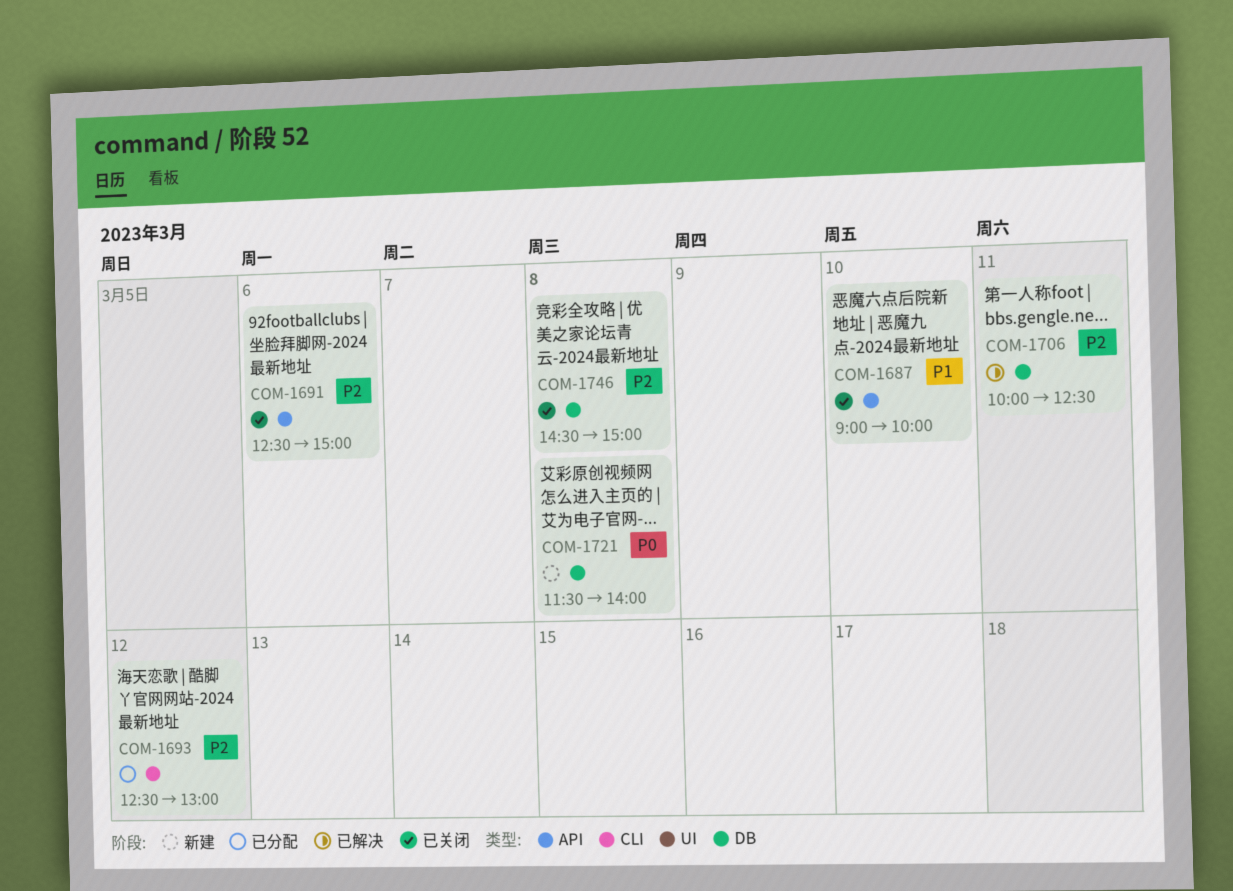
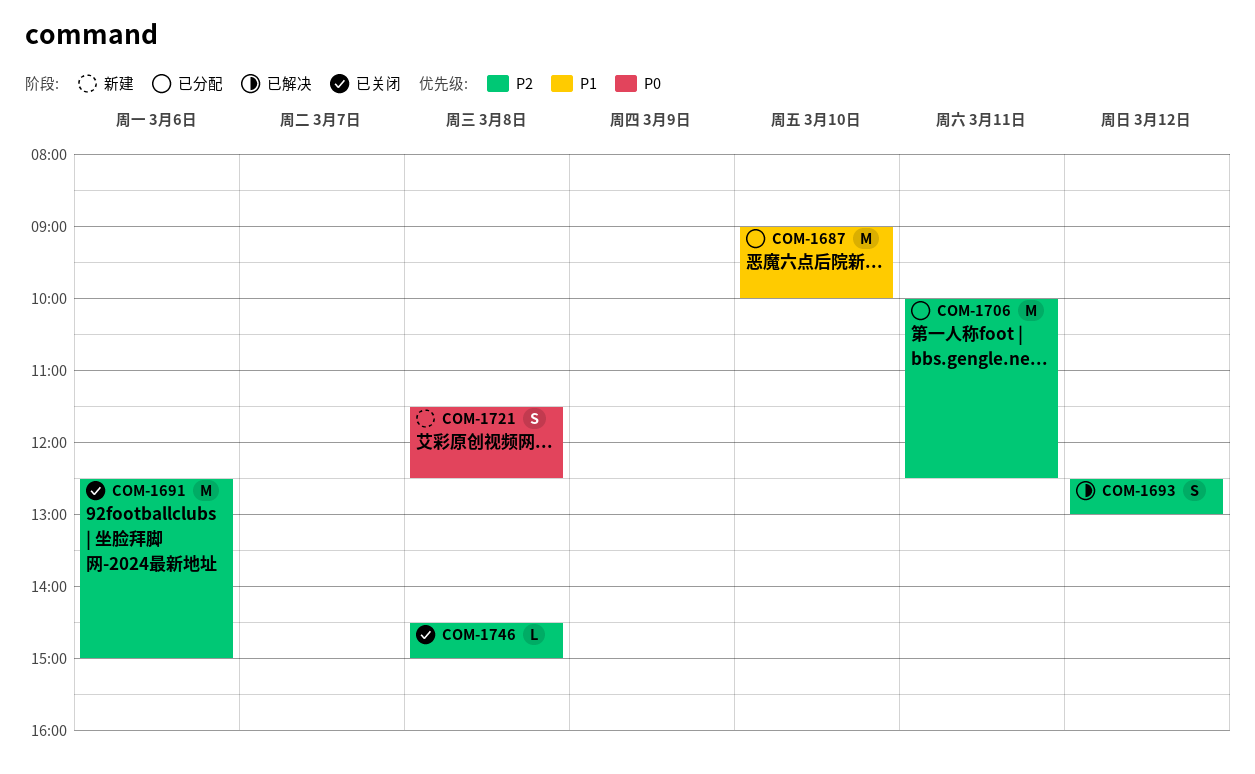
COM-1687, status: 已关闭 -> 已分配
COM-1693, status: 已分配 -> 已解决
COM-1706, status: 已解决 -> 已分配
COM-1721, ends: 14:00 -> 12:30

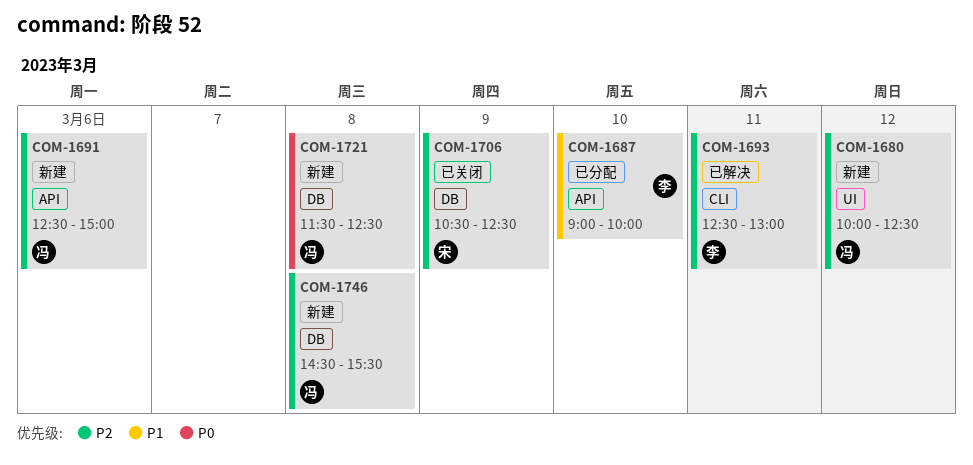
COM-1680: none -> present
COM-1691, status: 已关闭 -> 新建
COM-1693, day: Mar 12 -> Mar 11
COM-1706, status: 已分配 -> 已关闭
COM-1706, day: Mar 11 -> Mar 9
COM-1706, begins: 10:00 -> 10:30
COM-1746, status: 已关闭 -> 新建
COM-1746, ends: 15:00 -> 15:30

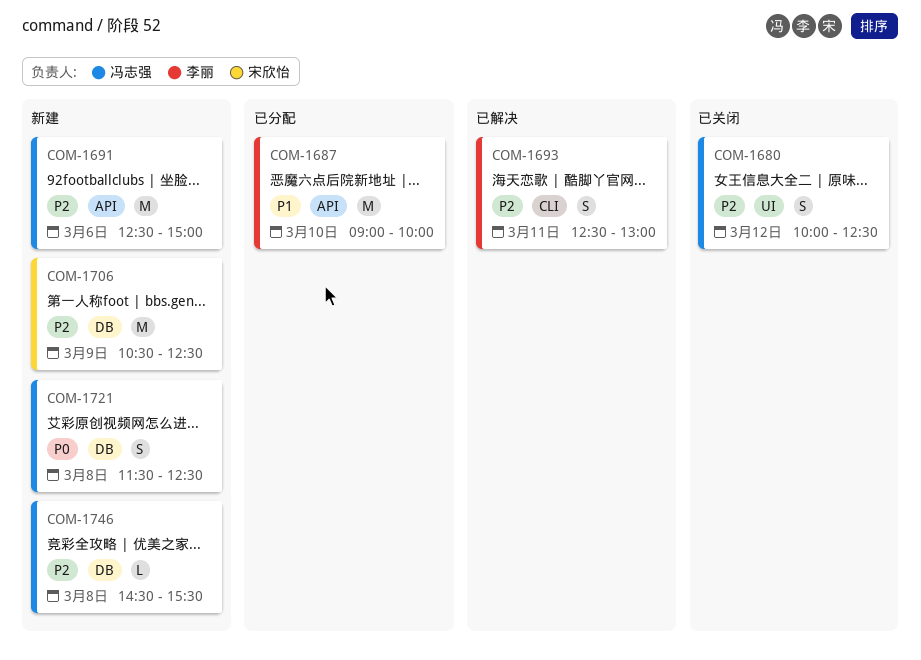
COM-1680, status: 新建 -> 已关闭
COM-1706, status: 已关闭 -> 新建

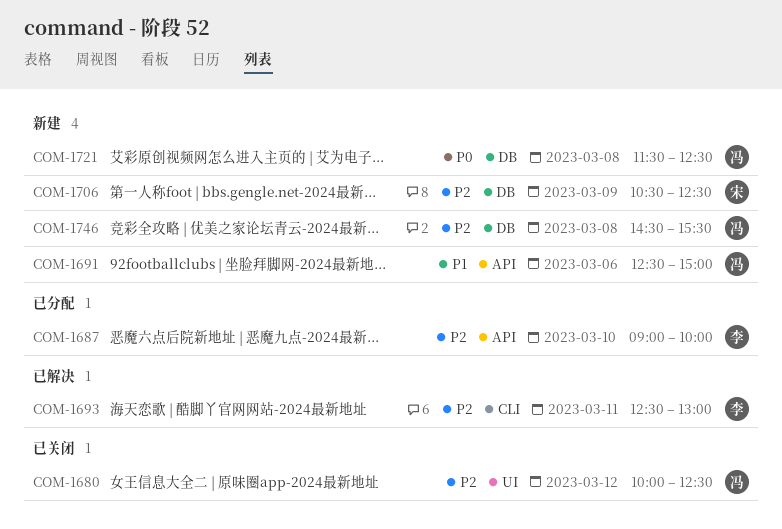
COM-1687, priority: P1 -> P2
COM-1691, priority: P2 -> P1

